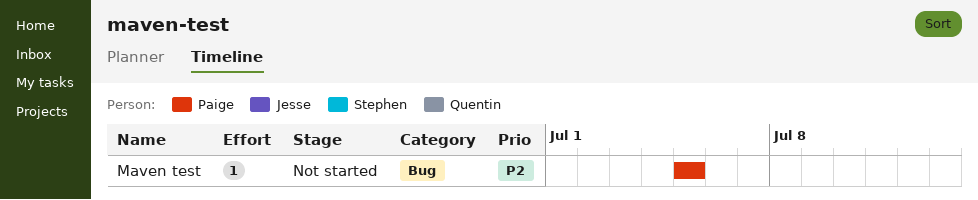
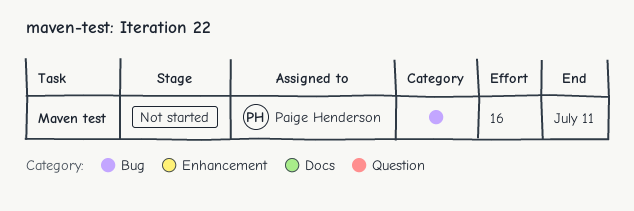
Maven test, estimate: 1 -> 16
Maven test, due: Jul 5 -> Jul 11

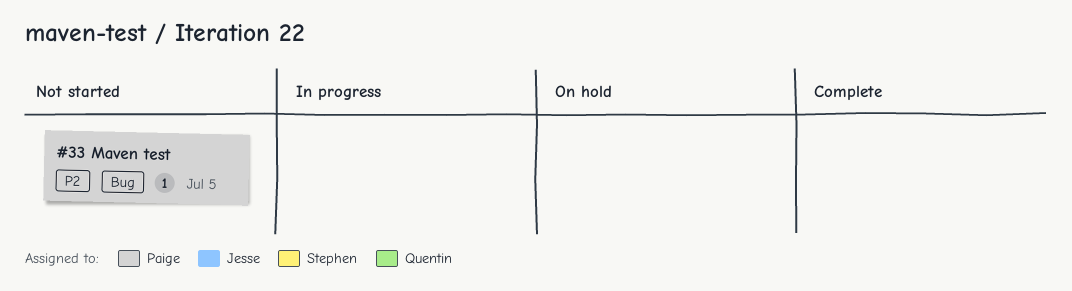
Maven test, estimate: 16 -> 1
Maven test, due: Jul 11 -> Jul 5

